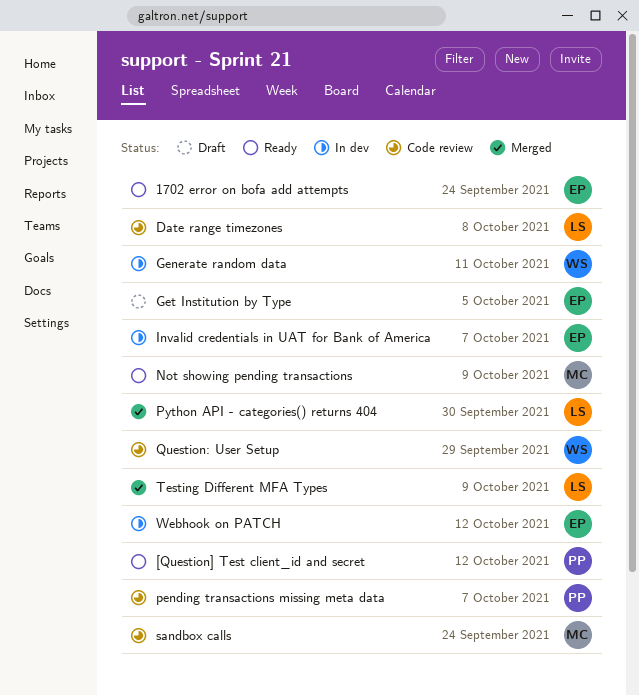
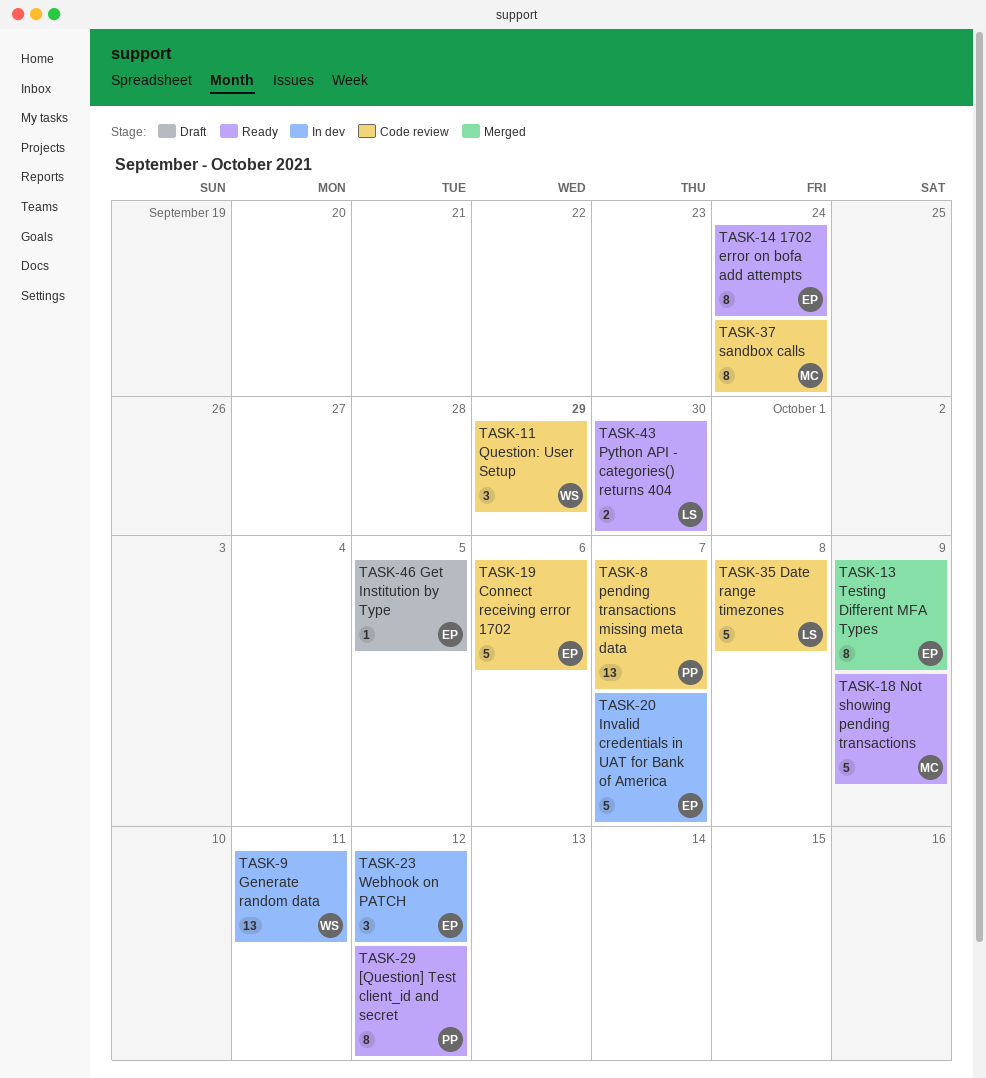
Connect receiving error 1702: none -> present
Python API - categories() returns 404, status: Merged -> Ready
Testing Different MFA Types, owner: LS -> EP

